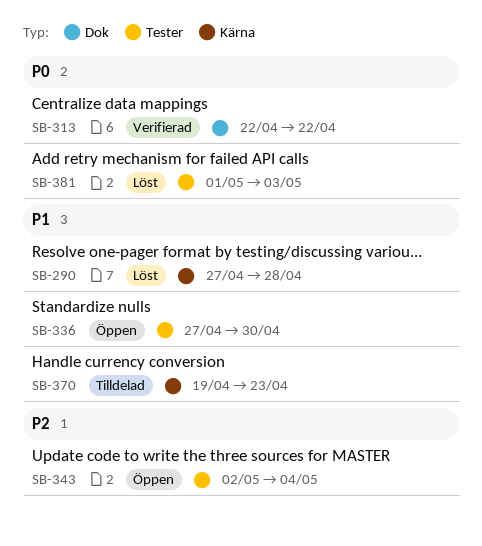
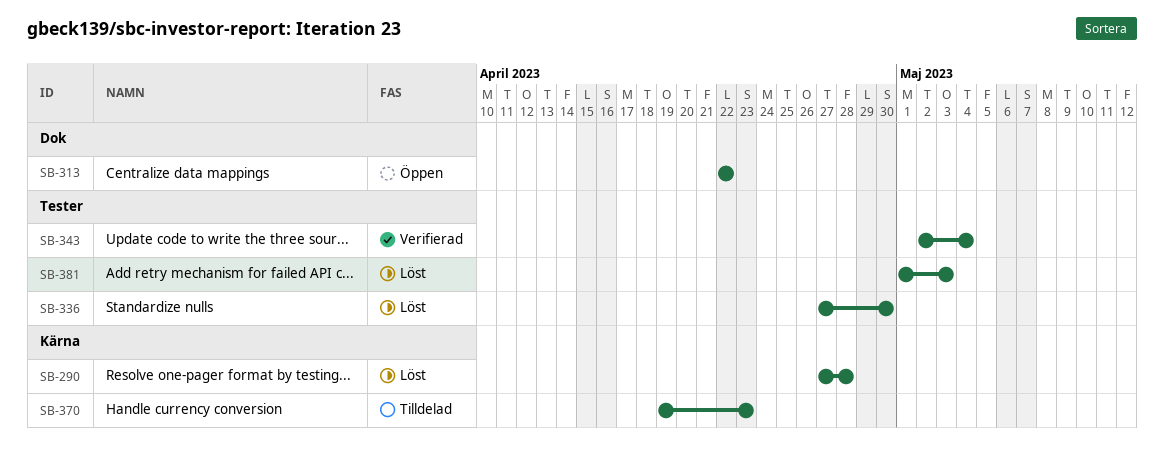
SB-313, status: Verifierad -> Öppen
SB-336, status: Öppen -> Löst
SB-343, status: Öppen -> Verifierad

